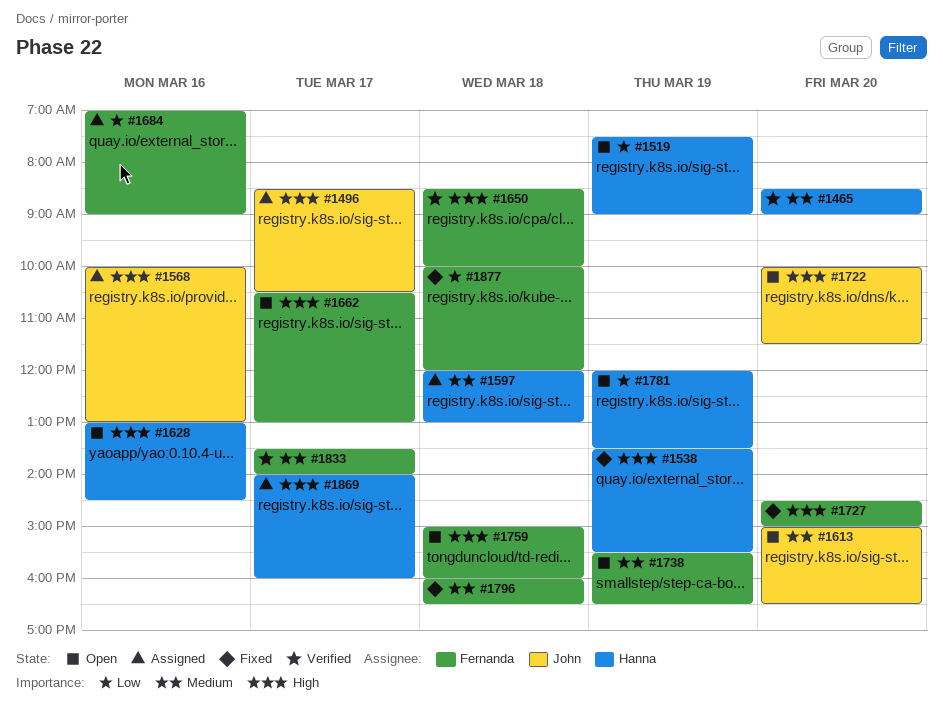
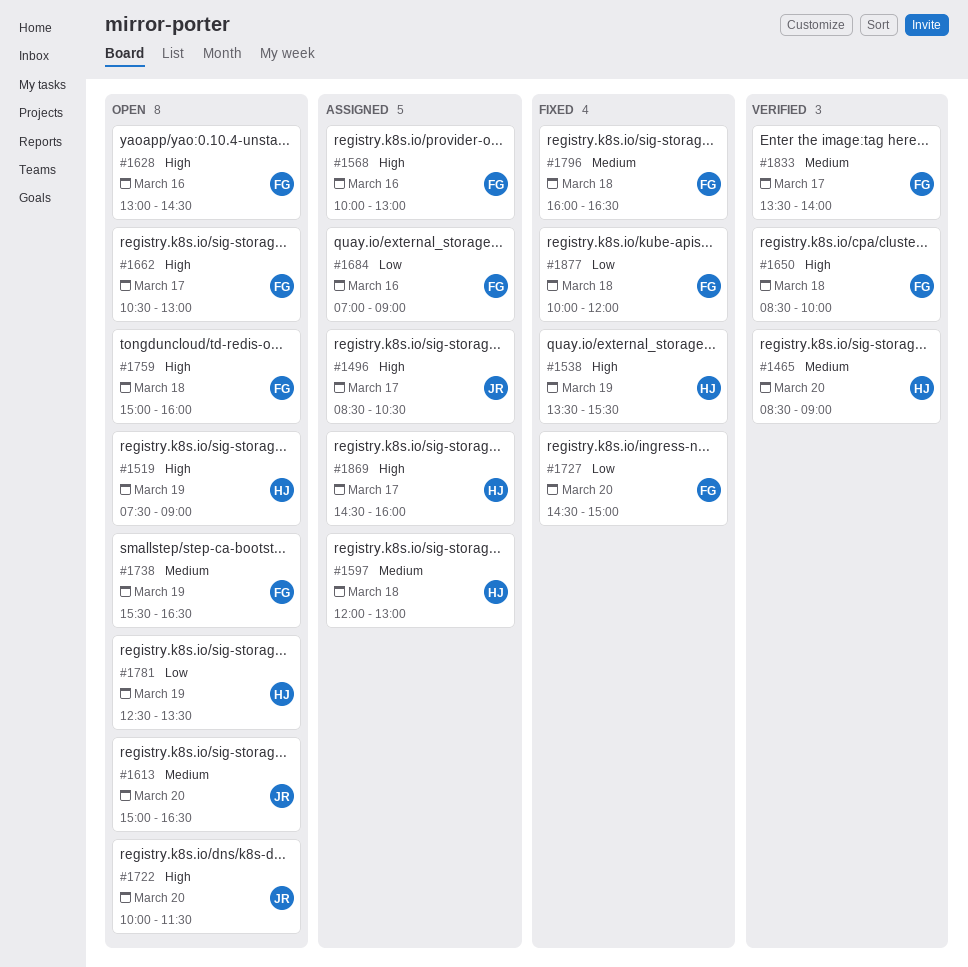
#1519, priority: Low -> High
#1568, owner: John -> Fernanda
#1628, owner: Hanna -> Fernanda
#1727, priority: High -> Low
#1781, begins: 12:00 -> 12:30
#1869, begins: 14:00 -> 14:30

